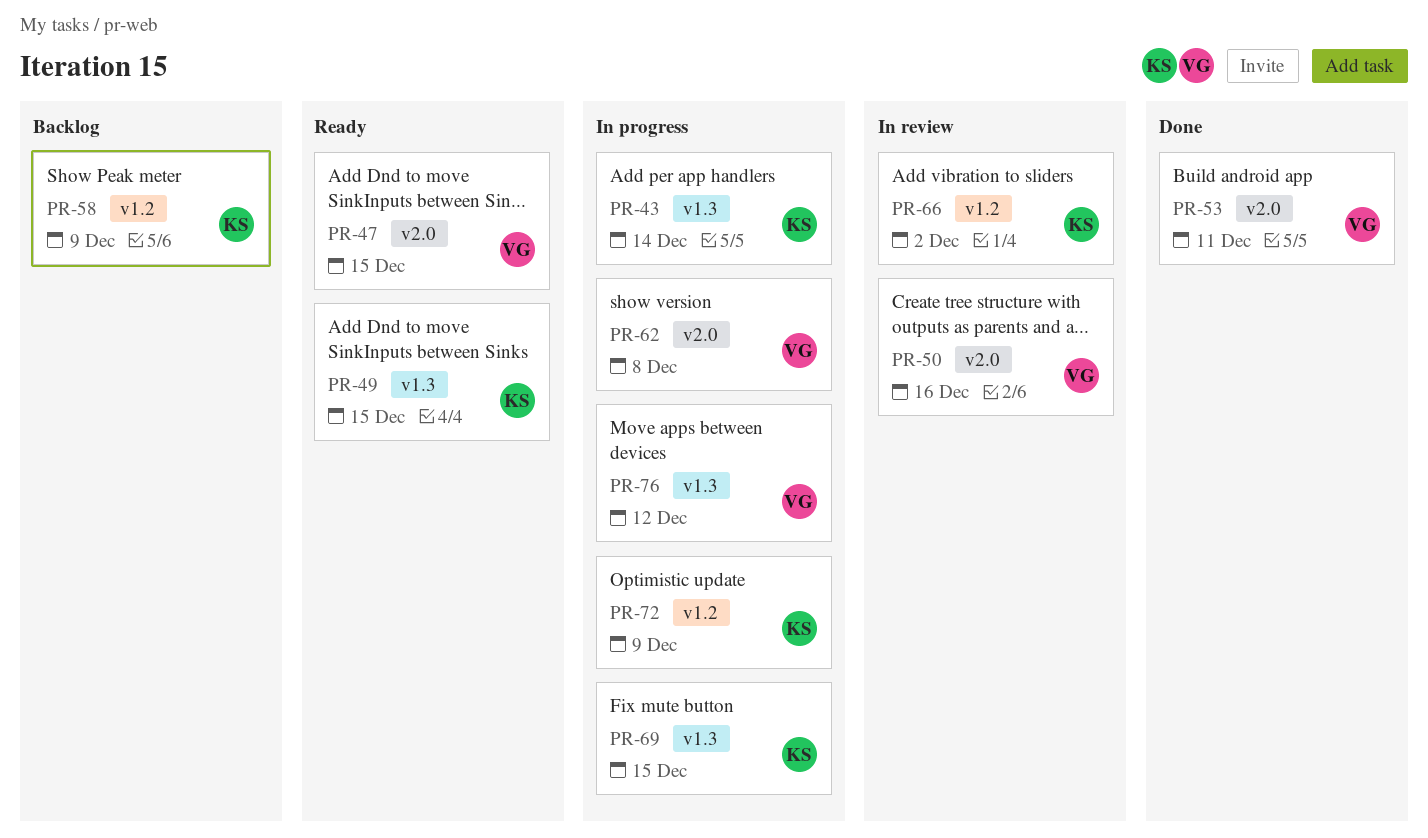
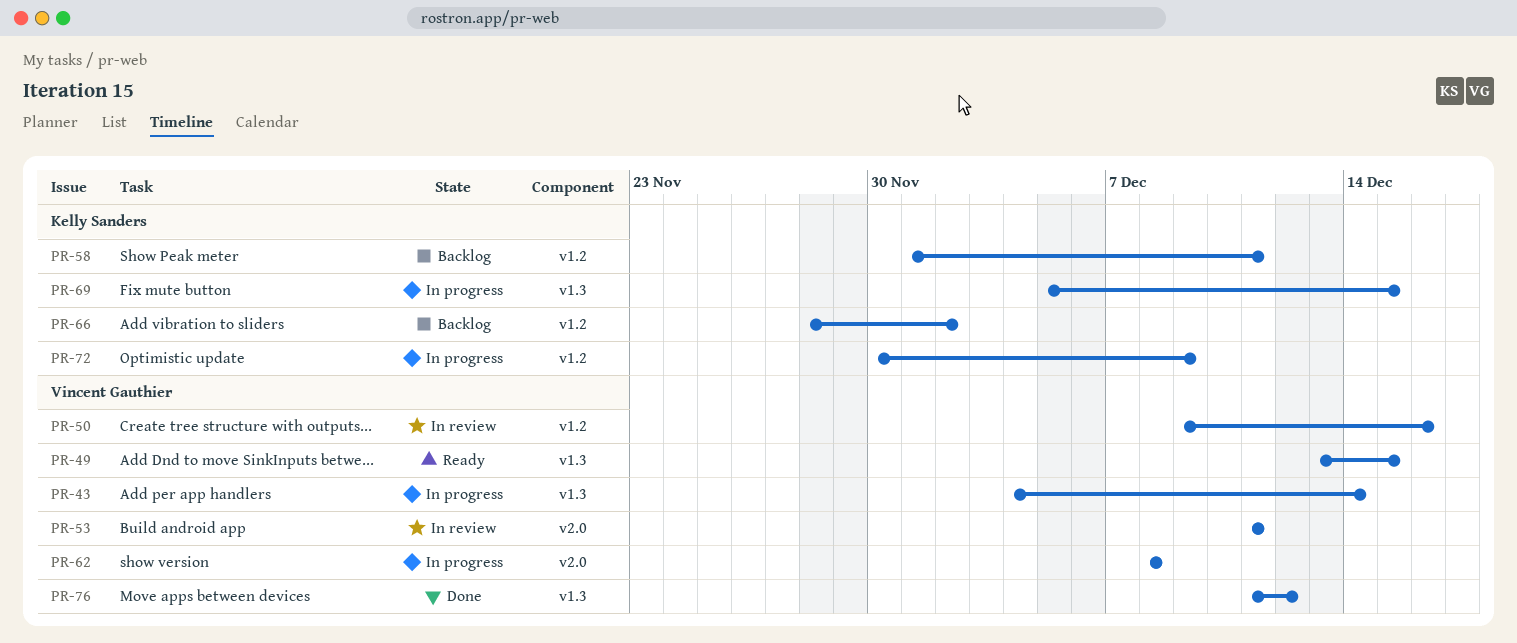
PR-43, owner: Kelly Sanders -> Vincent Gauthier
PR-47: present -> none
PR-49, owner: Kelly Sanders -> Vincent Gauthier
PR-50, label: v2.0 -> v1.2
PR-53, status: Done -> In review
PR-58, due: Dec 9 -> Dec 11
PR-66, status: In review -> Backlog
PR-76, status: In progress -> Done

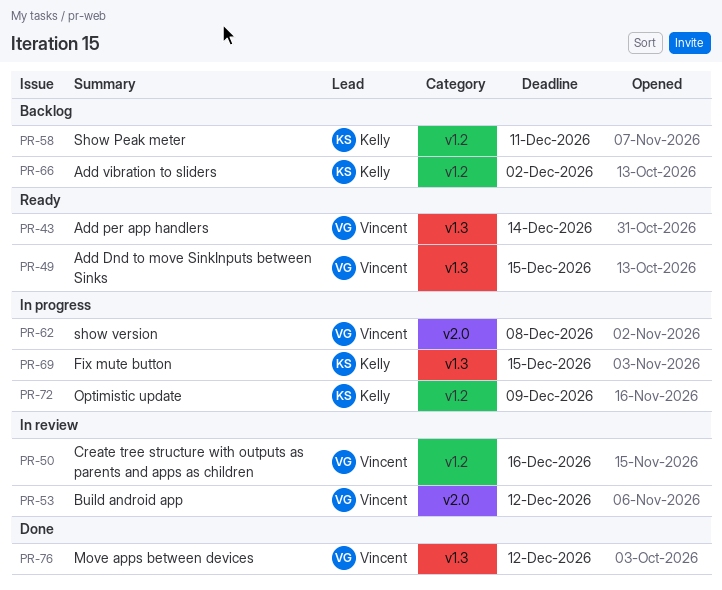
PR-43, status: In progress -> Ready
PR-53, due: Dec 11 -> Dec 12

